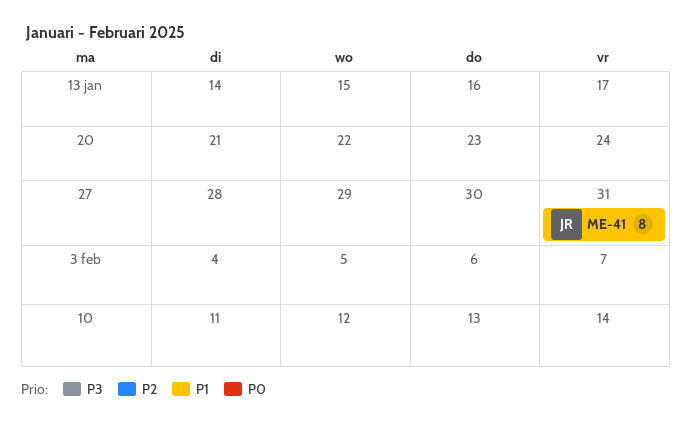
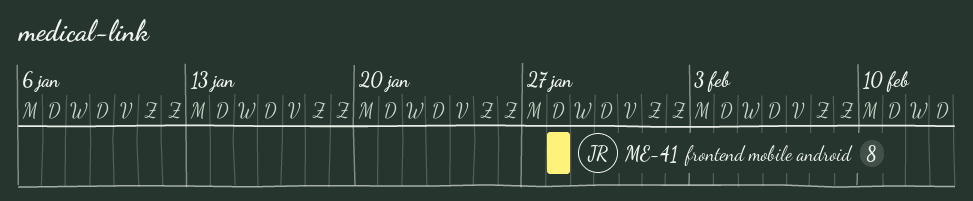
ME-41, start: Jan 31 -> Jan 28
ME-41, due: Jan 31 -> Jan 28

